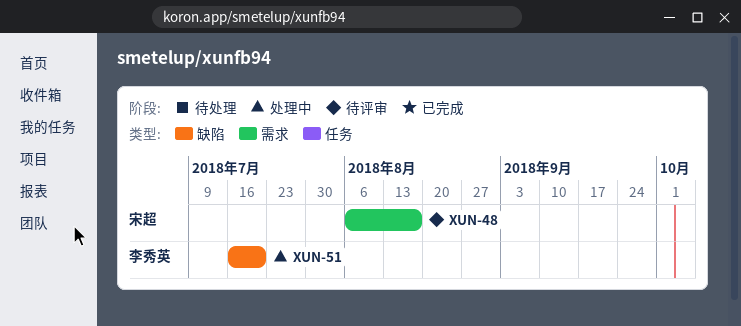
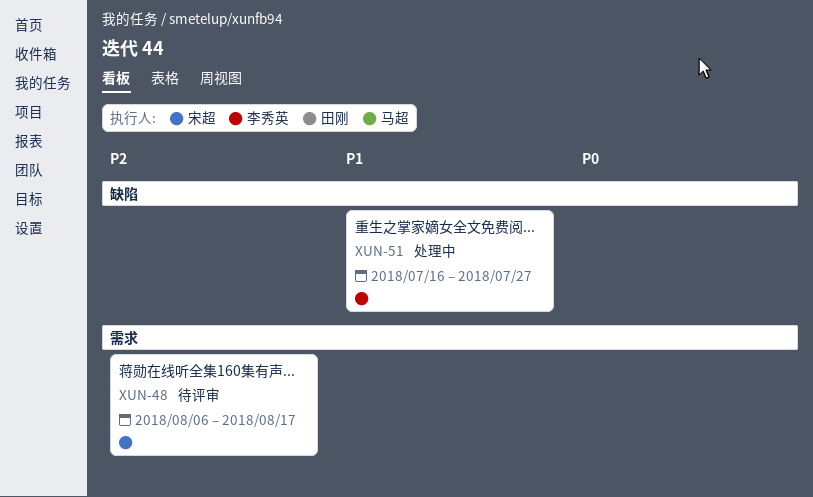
XUN-51, due: Jul 20 -> Jul 27

